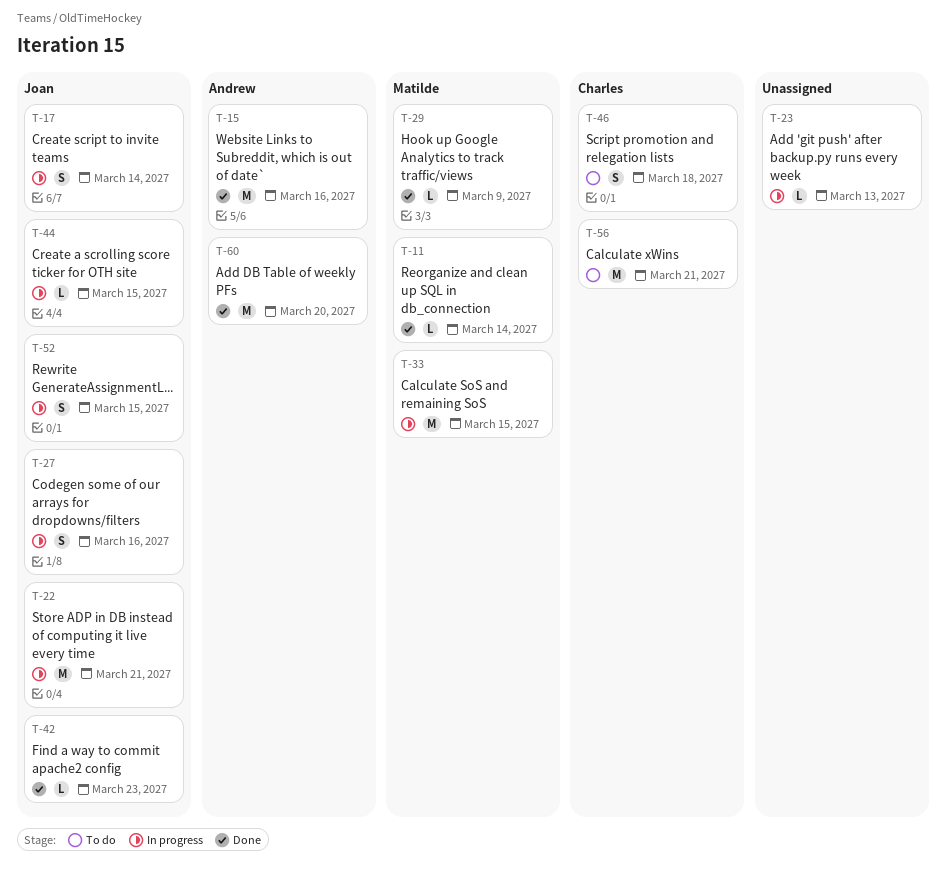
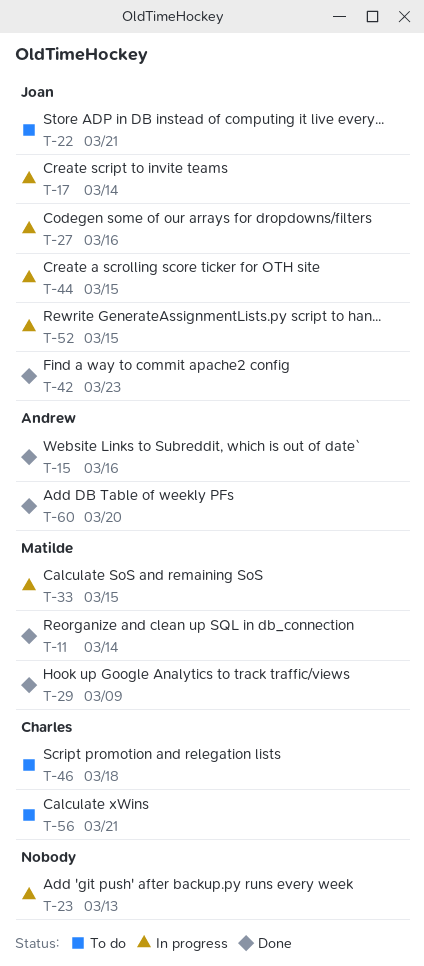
T-22, status: In progress -> To do

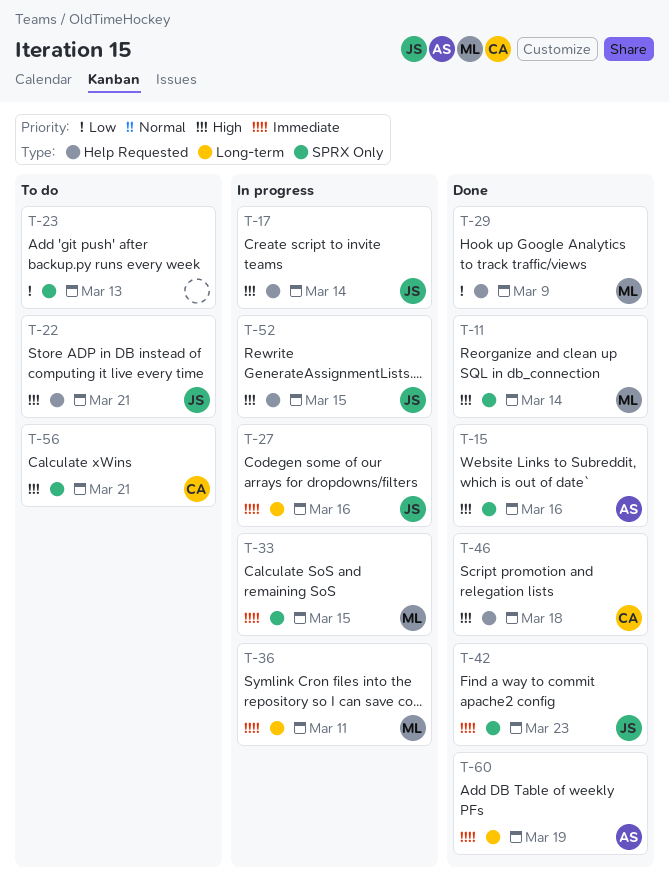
T-23, status: In progress -> To do
T-36: none -> present
T-44: present -> none
T-46, status: To do -> Done
T-60, due: Mar 20 -> Mar 19

